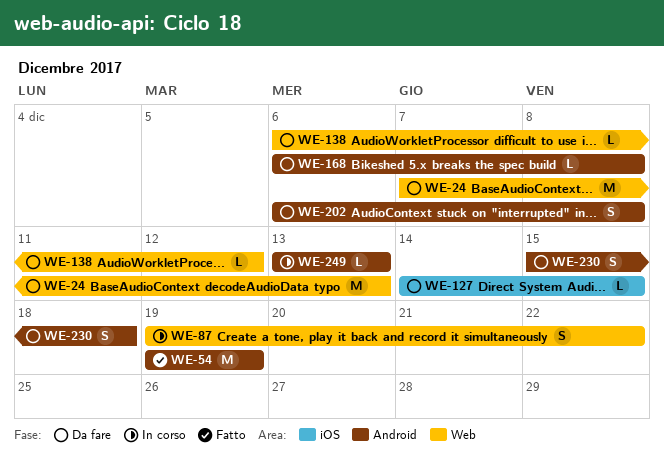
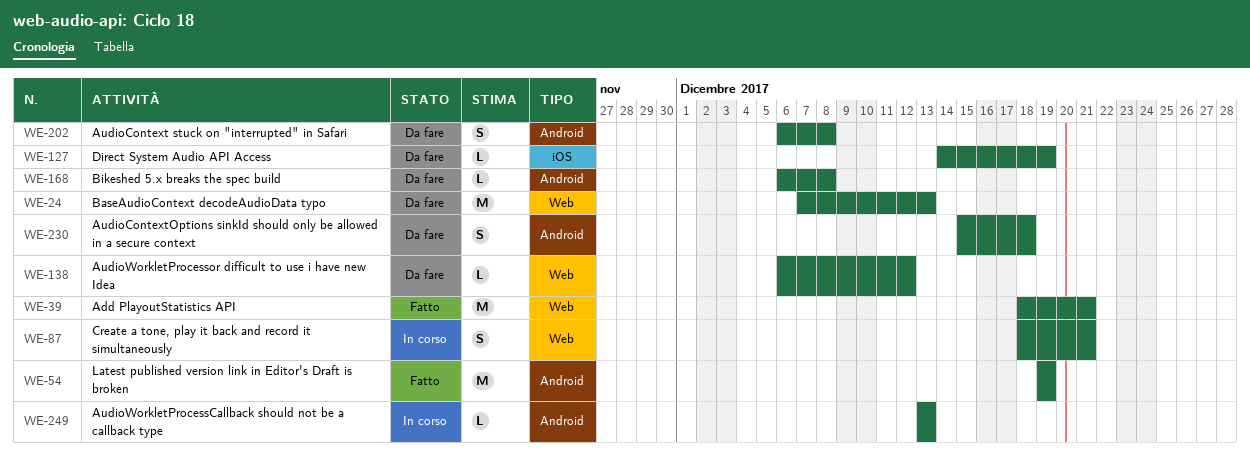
WE-39: none -> present
WE-87, start: Dec 19 -> Dec 18
WE-87, due: Dec 22 -> Dec 21
WE-127, due: Dec 15 -> Dec 19

